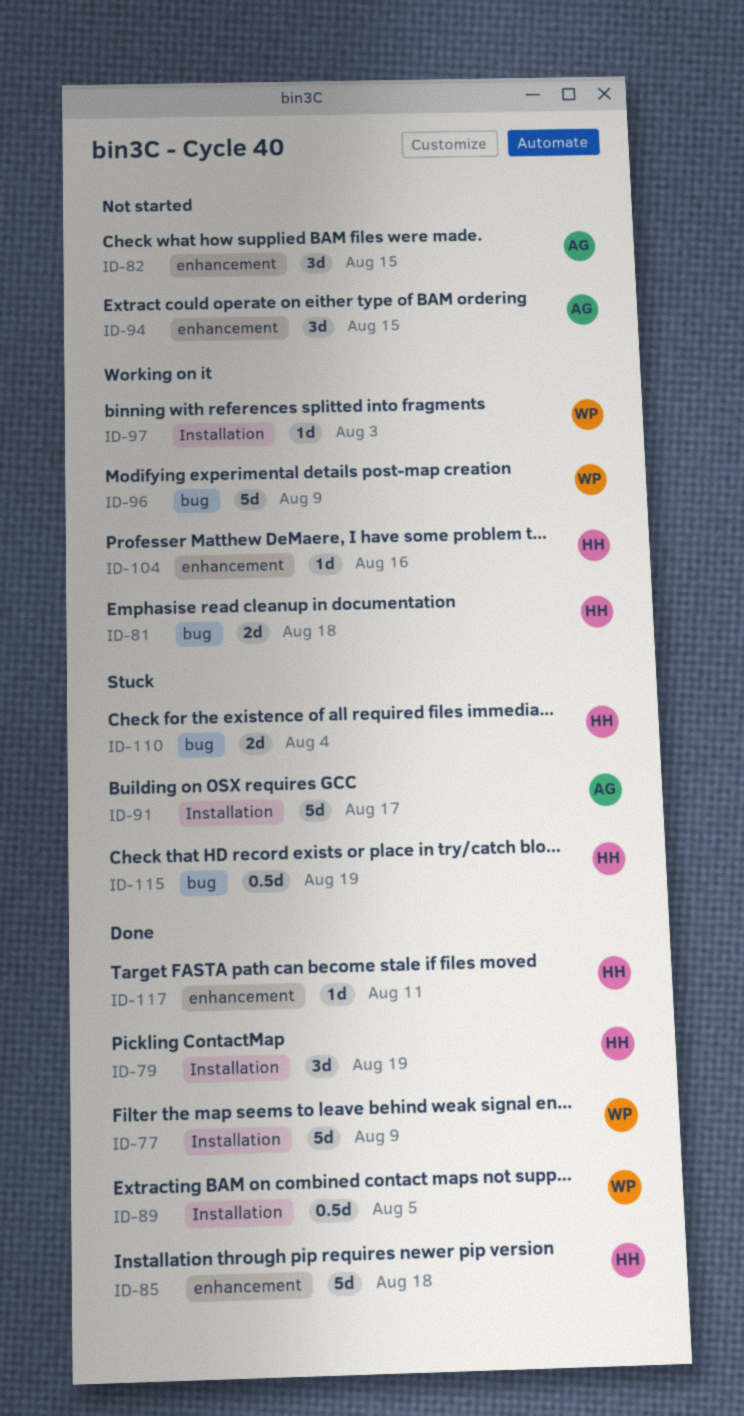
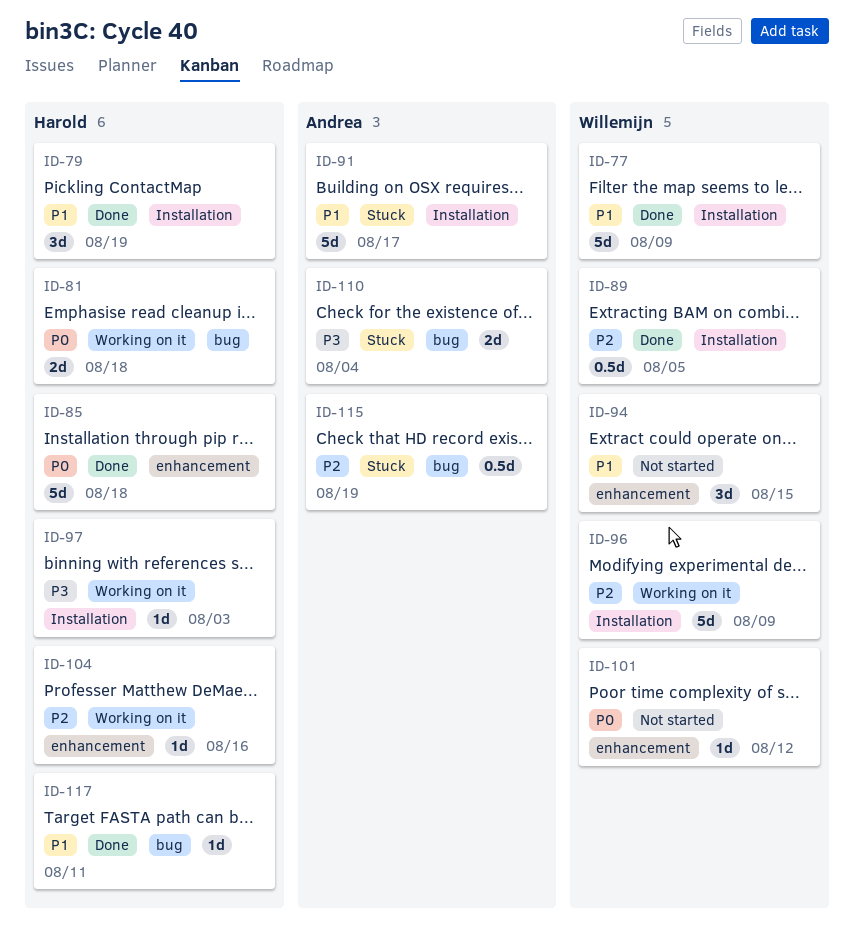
ID-82: present -> none
ID-94, owner: Andrea -> Willemijn
ID-96, label: bug -> Installation
ID-97, owner: Willemijn -> Harold
ID-101: none -> present
ID-110, owner: Harold -> Andrea
ID-115, owner: Harold -> Andrea
ID-117, label: enhancement -> bug

